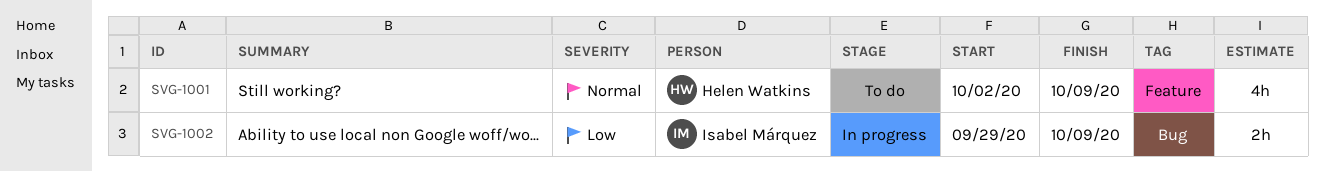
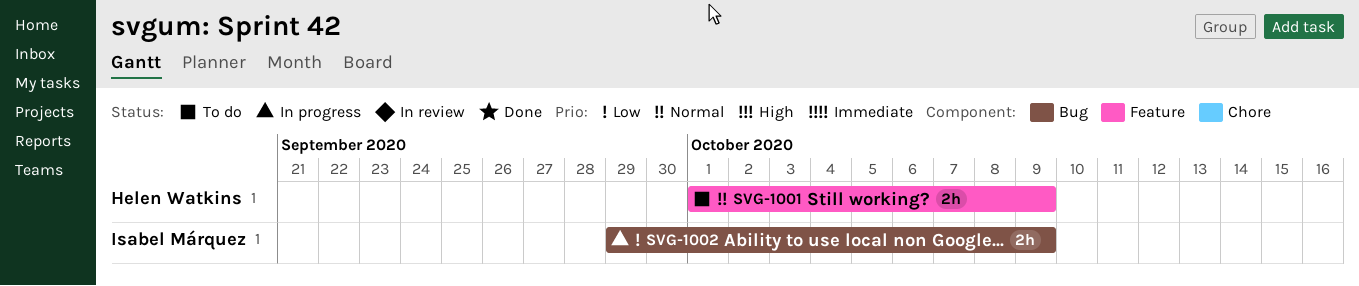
SVG-1001, estimate: 4h -> 2h
SVG-1001, start: Oct 2 -> Oct 1

